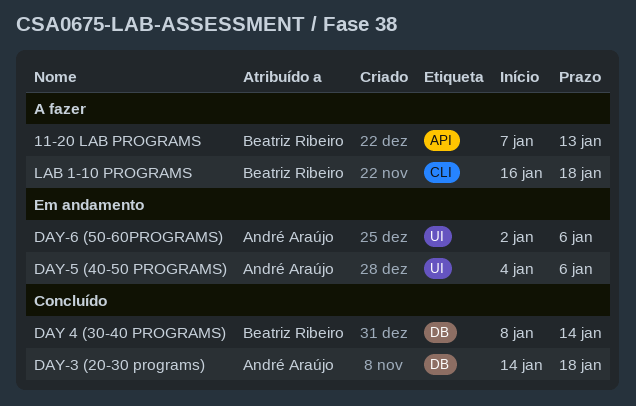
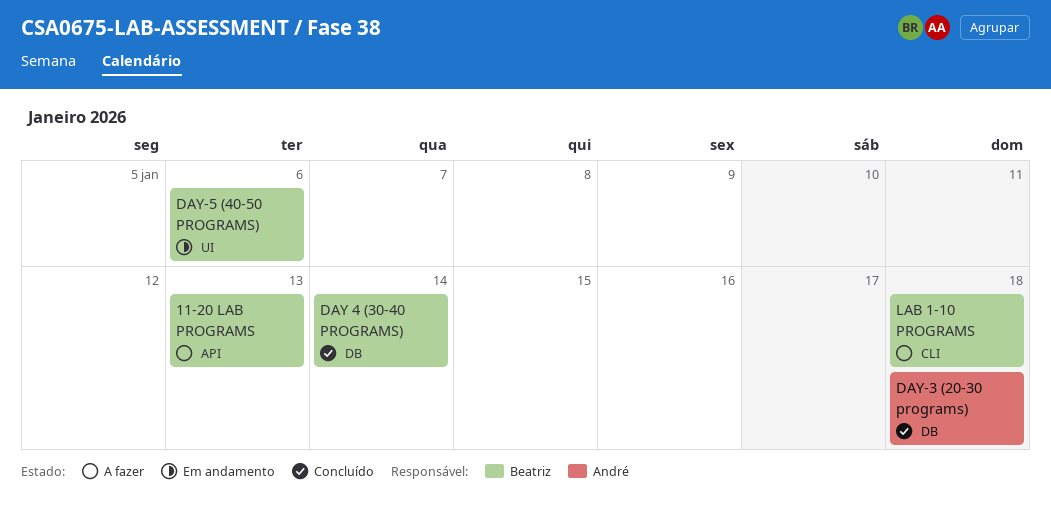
DAY-5 (40-50 PROGRAMS), owner: André Araújo -> Beatriz Ribeiro
DAY-6 (50-60PROGRAMS): present -> none

